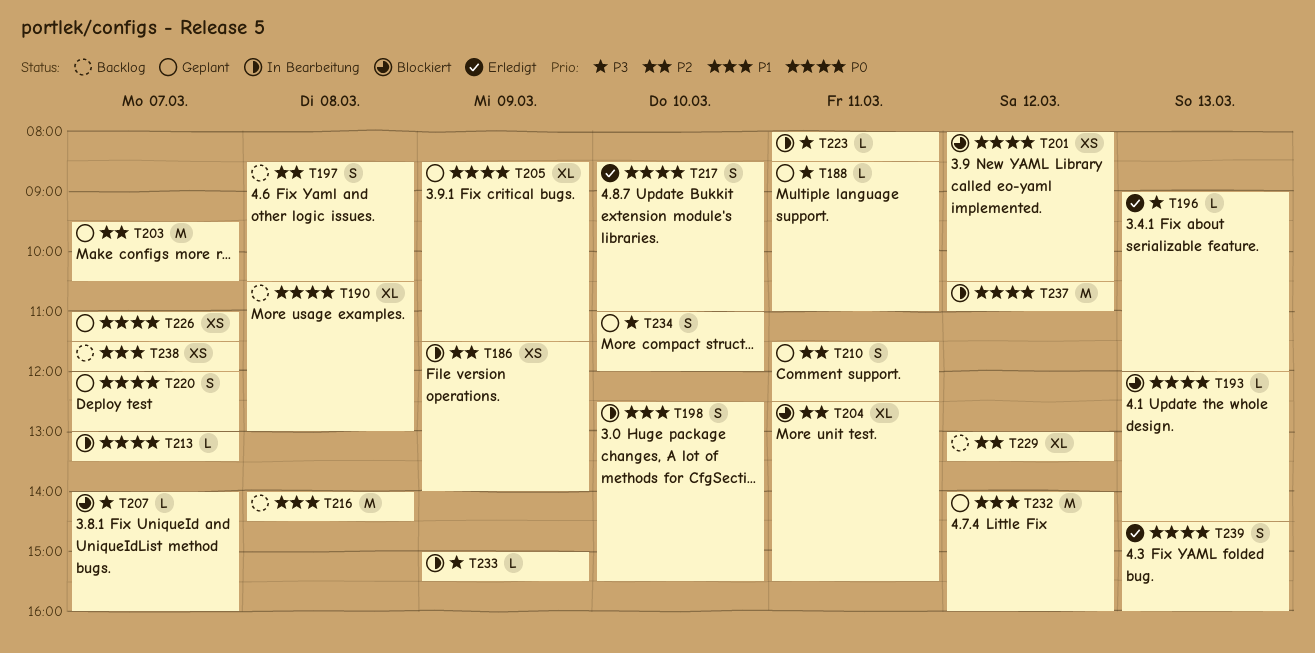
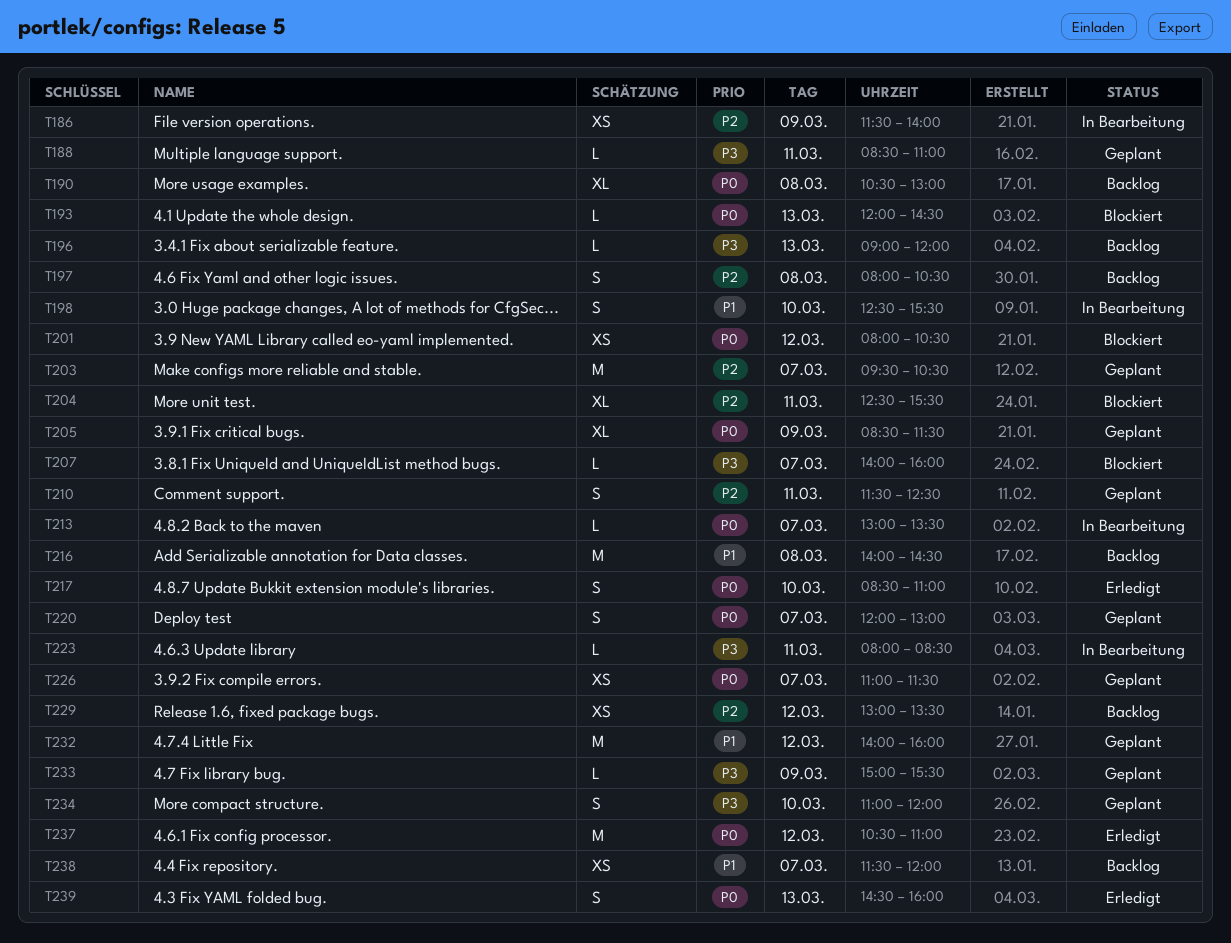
T196, status: Erledigt -> Backlog
T197, begins: 08:30 -> 08:00
T229, estimate: XL -> XS
T233, status: In Bearbeitung -> Geplant
T237, status: In Bearbeitung -> Erledigt

